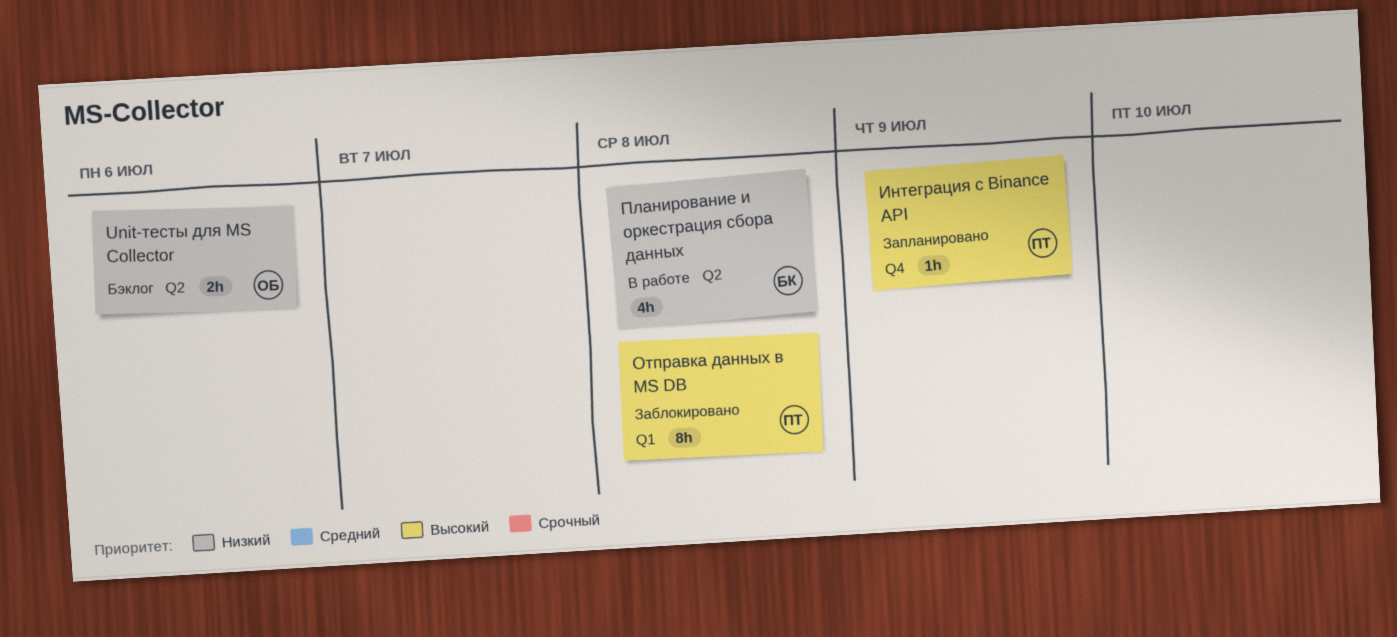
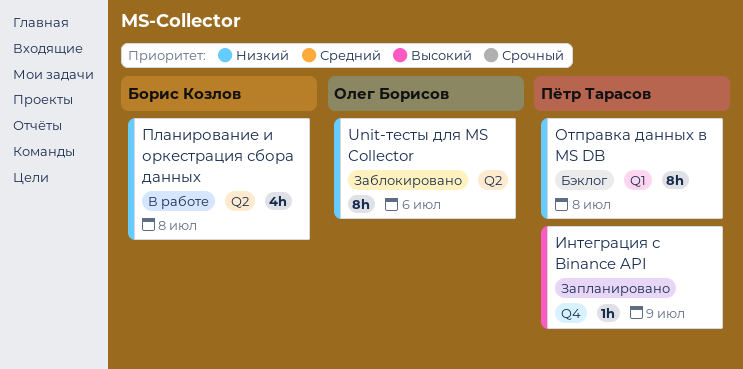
Unit-тесты для MS Collector, status: Бэклог -> Заблокировано
Unit-тесты для MS Collector, estimate: 2h -> 8h
Отправка данных в MS DB, status: Заблокировано -> Бэклог
Отправка данных в MS DB, priority: Высокий -> Низкий

